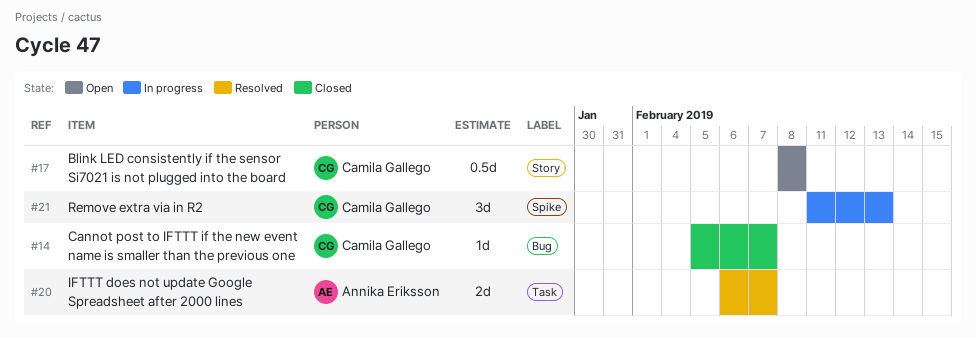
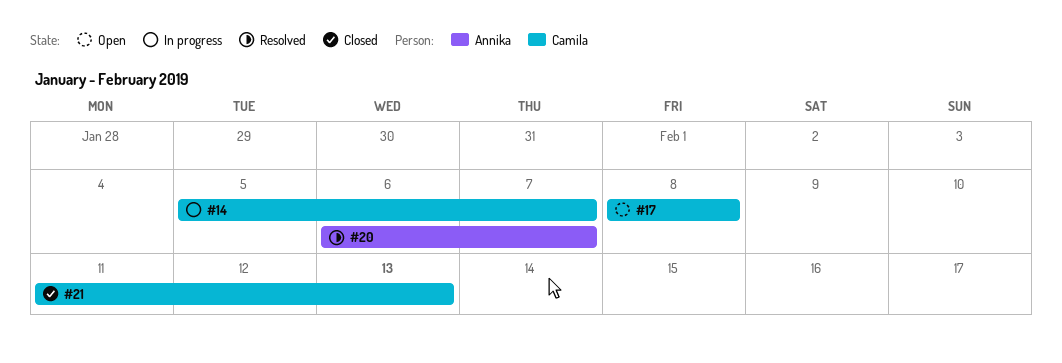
#14, status: Closed -> In progress
#21, status: In progress -> Closed

